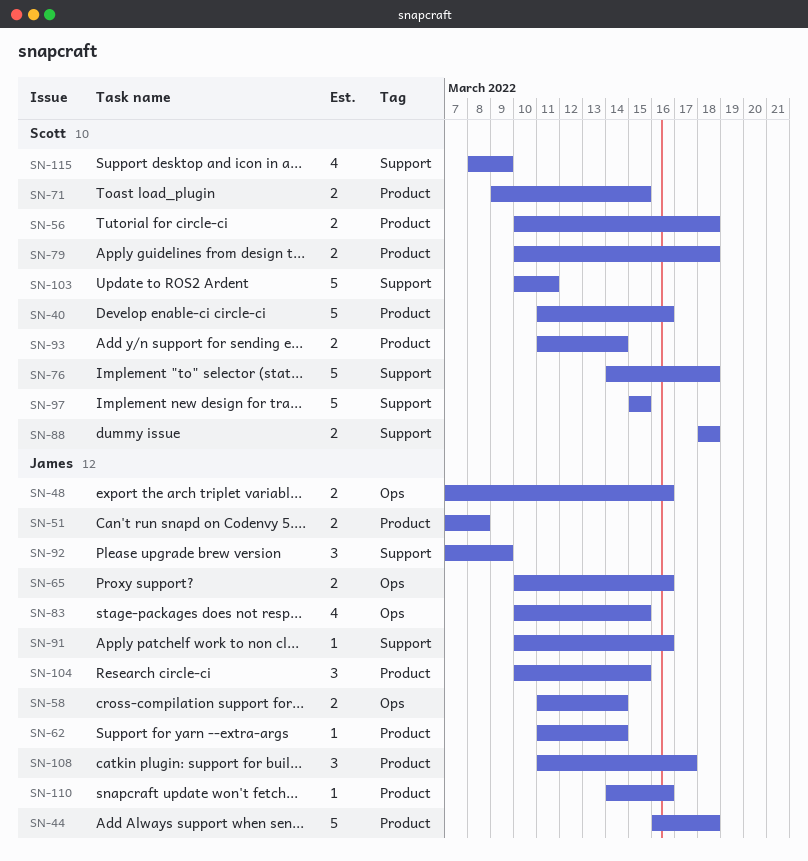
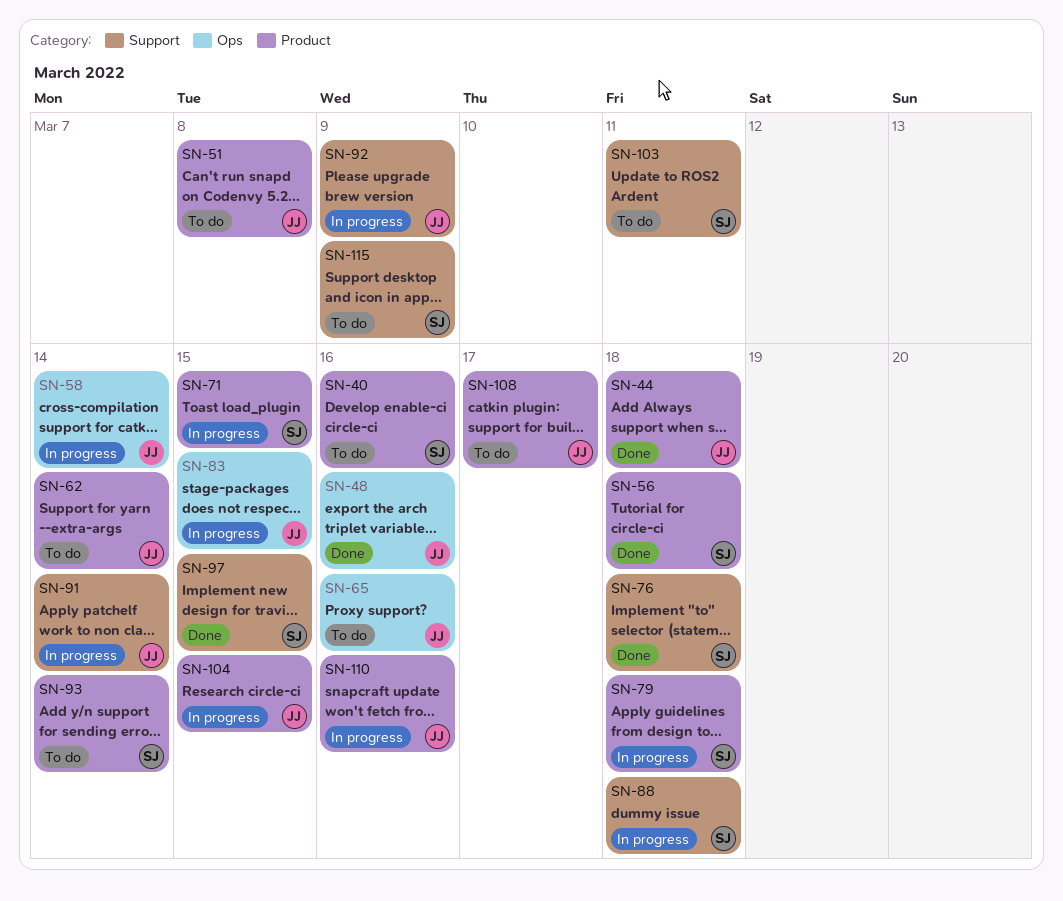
SN-91, due: Mar 16 -> Mar 14

